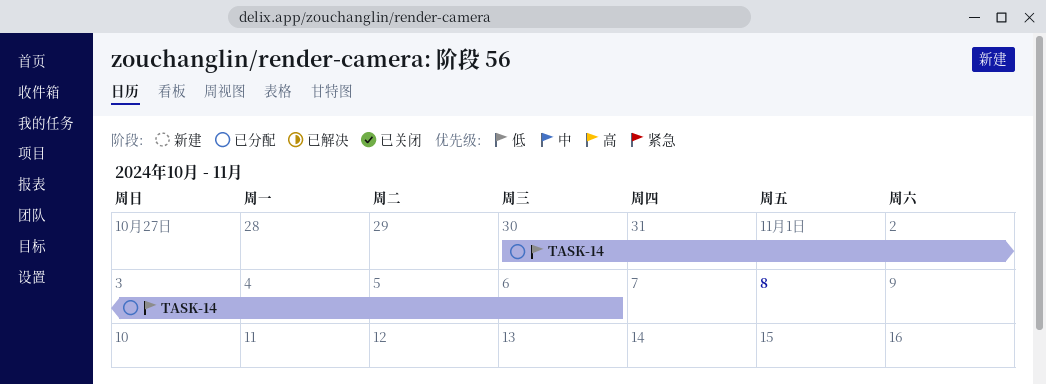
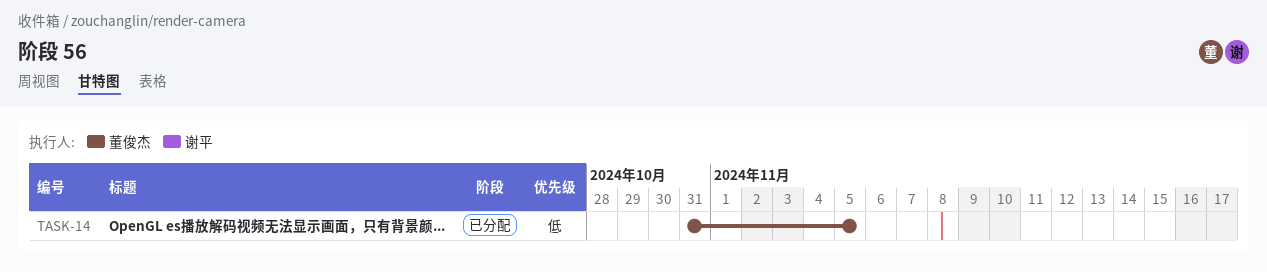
TASK-14, start: Oct 30 -> Oct 31
TASK-14, due: Nov 6 -> Nov 5

